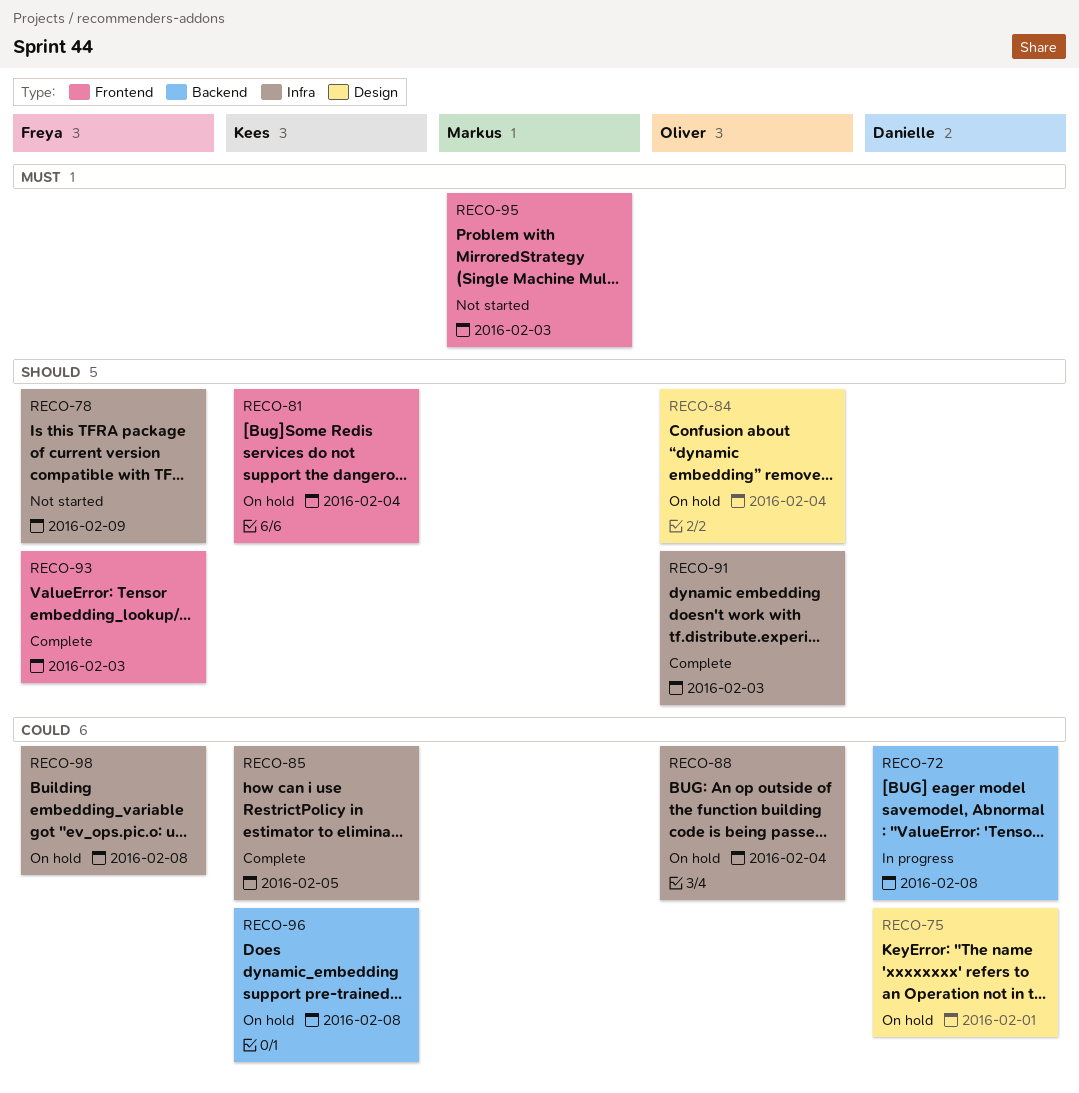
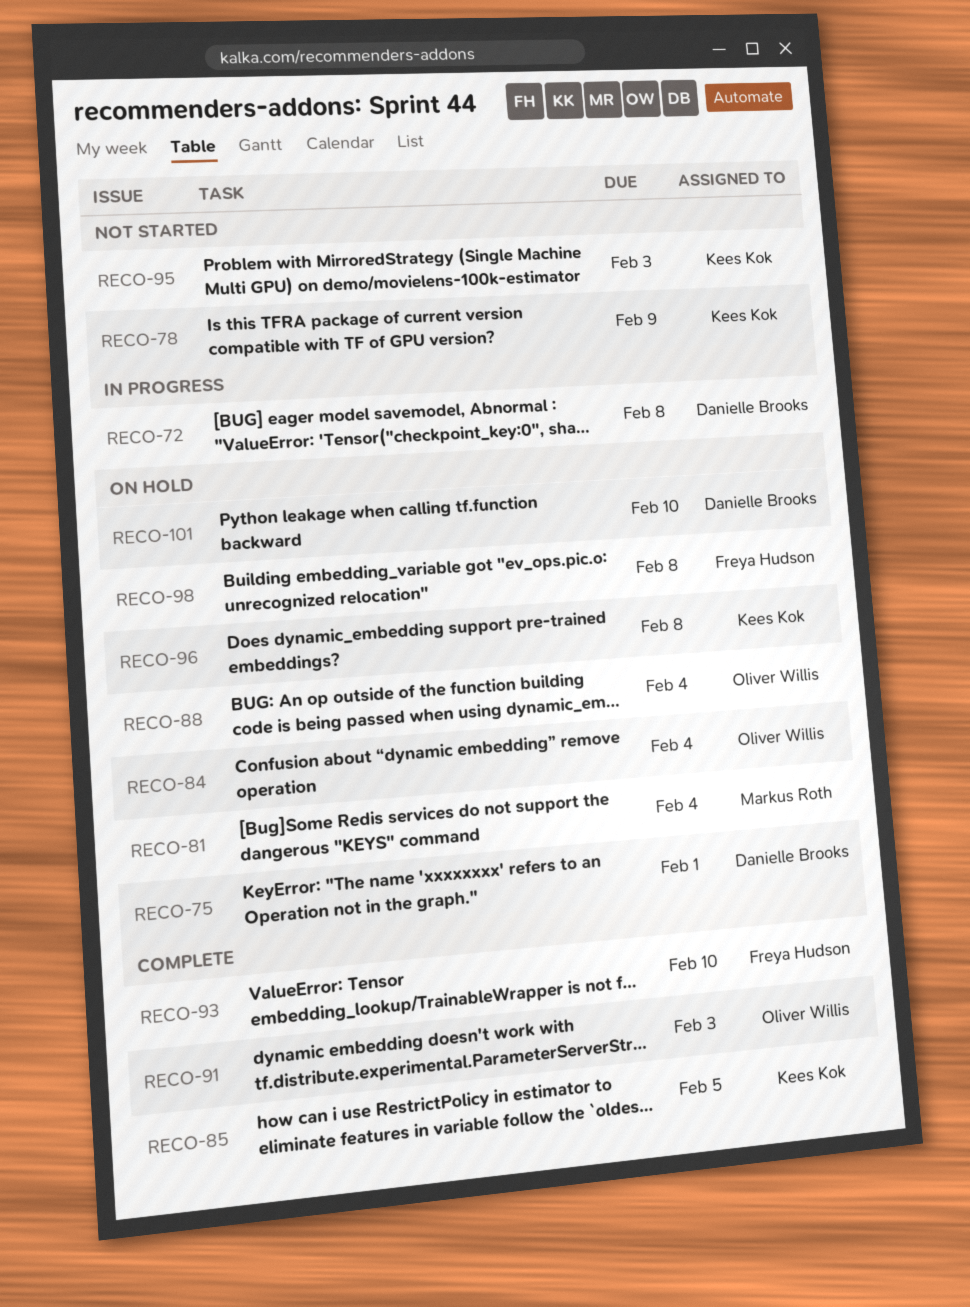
RECO-78, owner: Freya Hudson -> Kees Kok
RECO-81, owner: Kees Kok -> Markus Roth
RECO-93, due: Feb 3 -> Feb 10
RECO-95, owner: Markus Roth -> Kees Kok
RECO-101: none -> present

